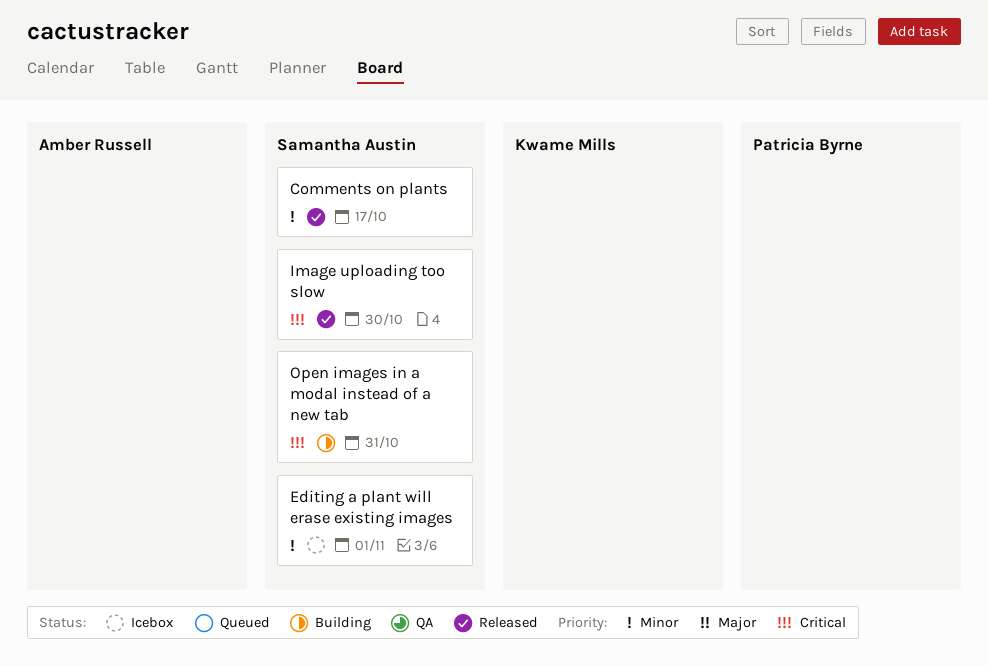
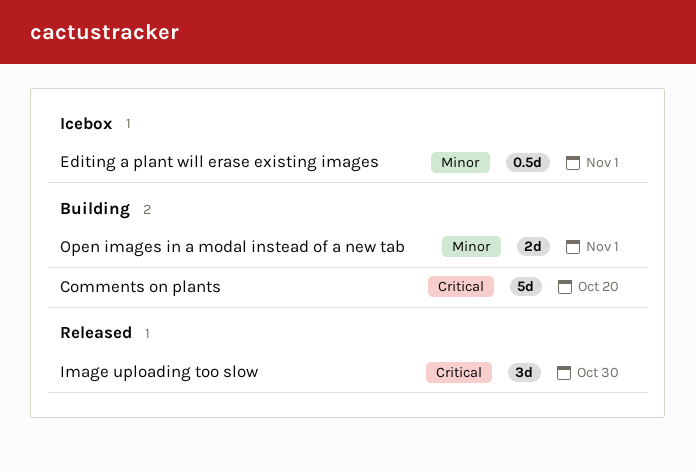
Comments on plants, status: Released -> Building
Comments on plants, priority: Minor -> Critical
Comments on plants, due: Oct 17 -> Oct 20
Open images in a modal instead of a new tab, priority: Critical -> Minor
Open images in a modal instead of a new tab, due: Oct 31 -> Nov 1

